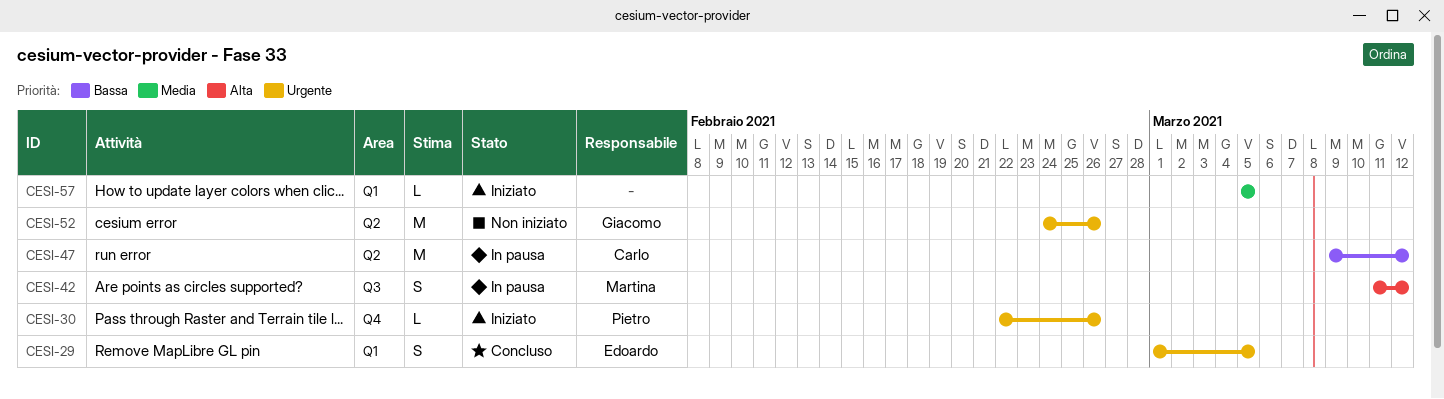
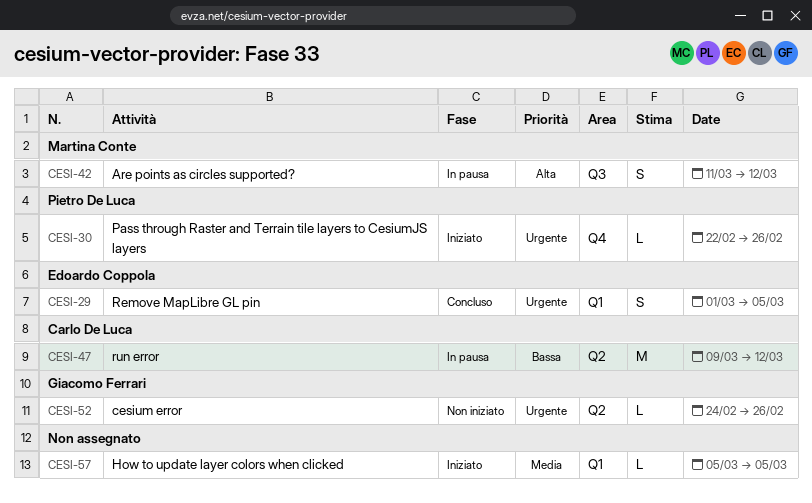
CESI-52, estimate: M -> L

